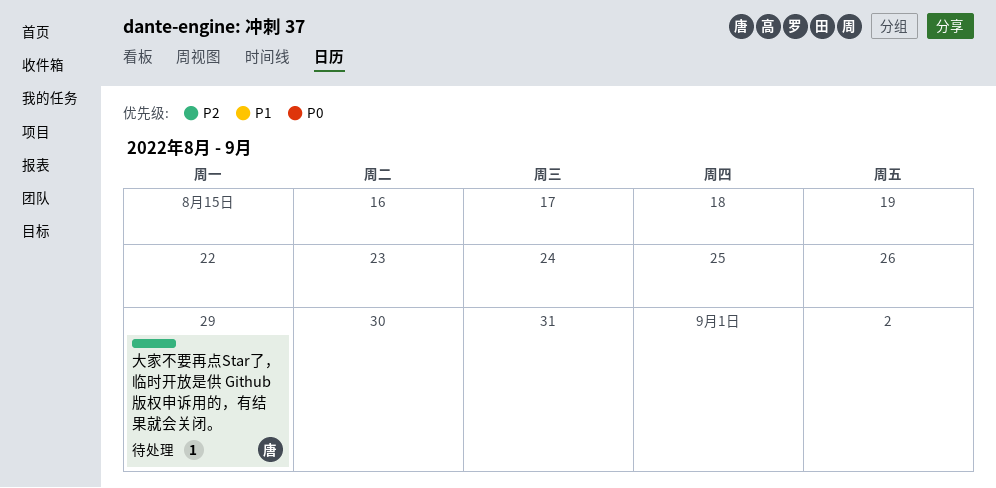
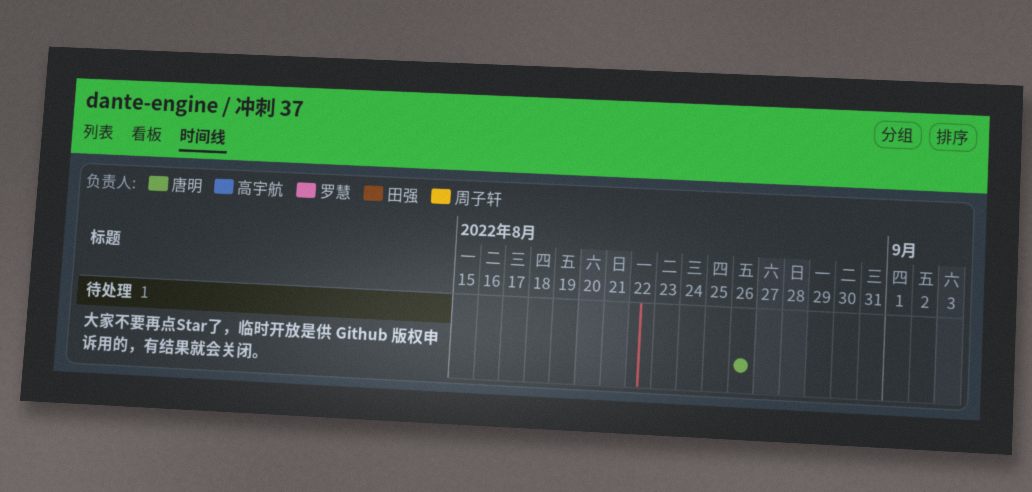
大家不要再点Star了，临时开放是供 Github 版权申诉用的，有结果就会关闭。, due: Aug 29 -> Aug 26

